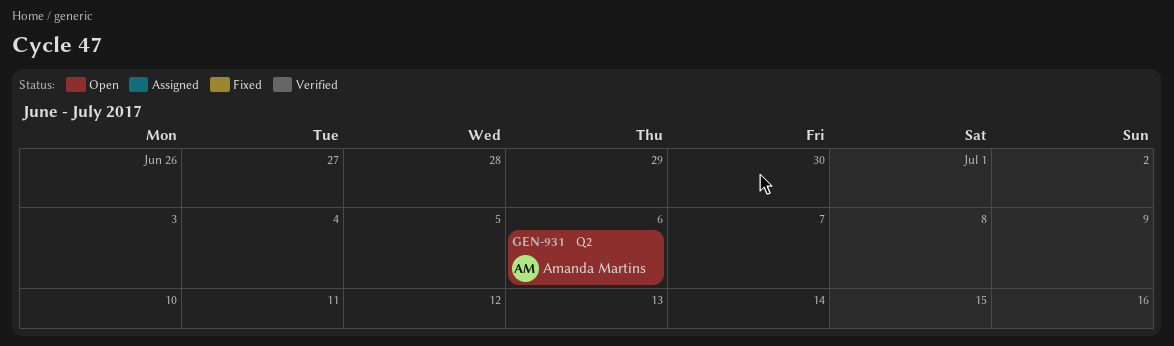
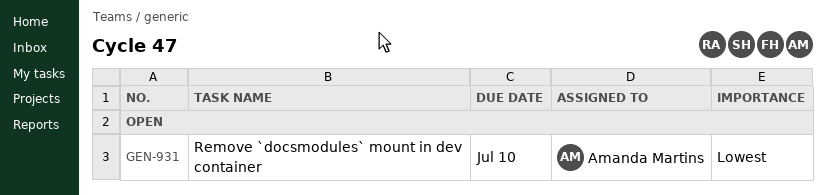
GEN-931, due: Jul 6 -> Jul 10

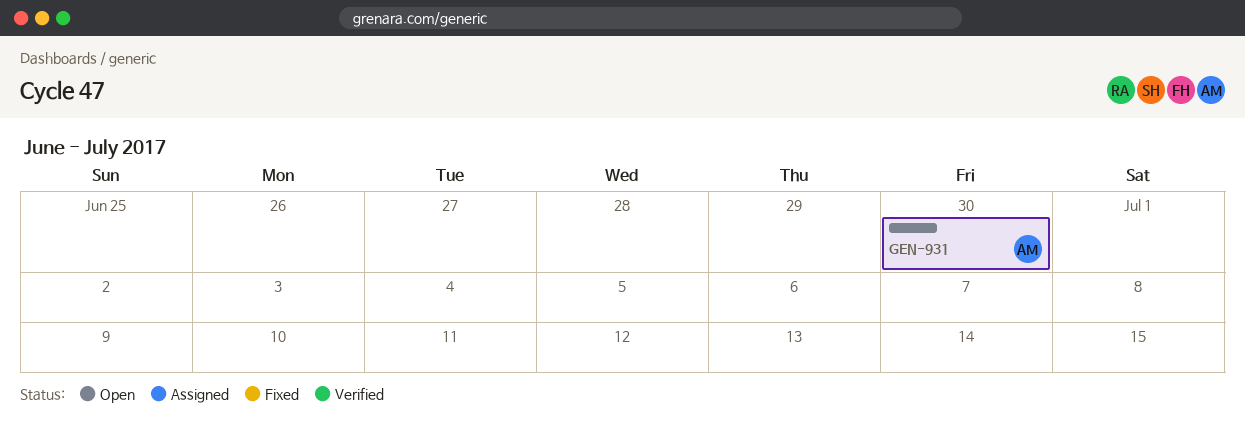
GEN-931, due: Jul 10 -> Jun 30

